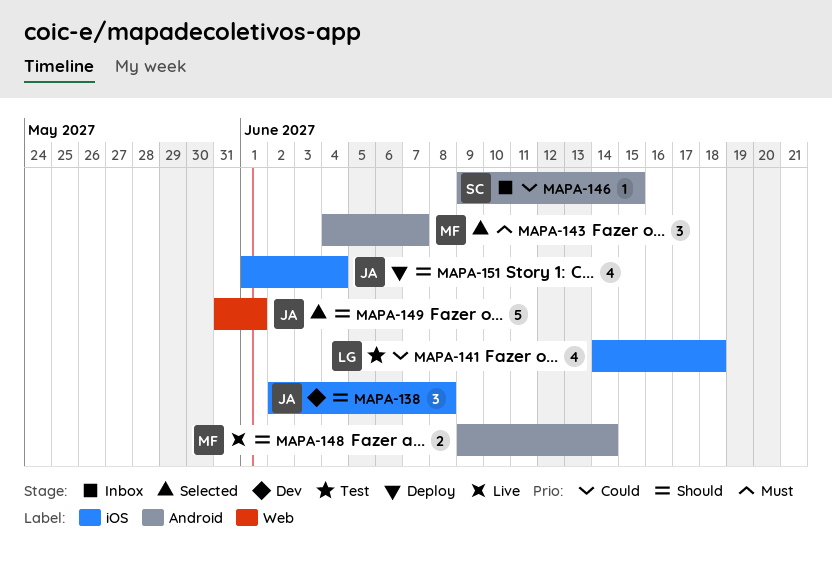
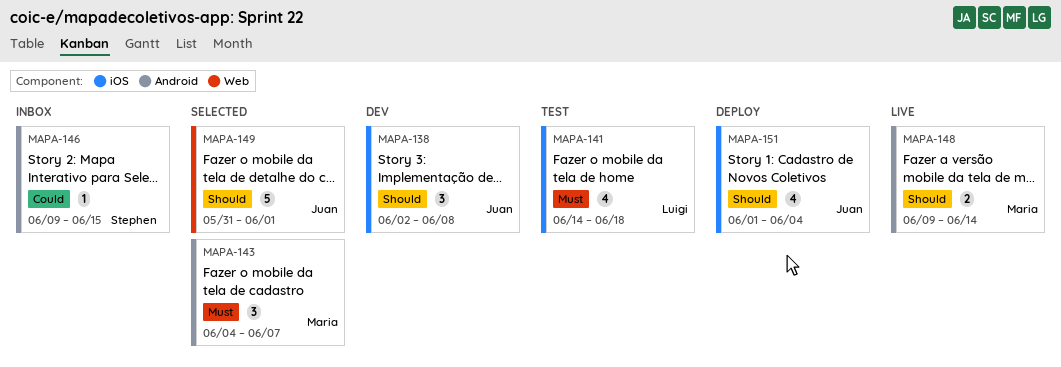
MAPA-141, priority: Could -> Must

